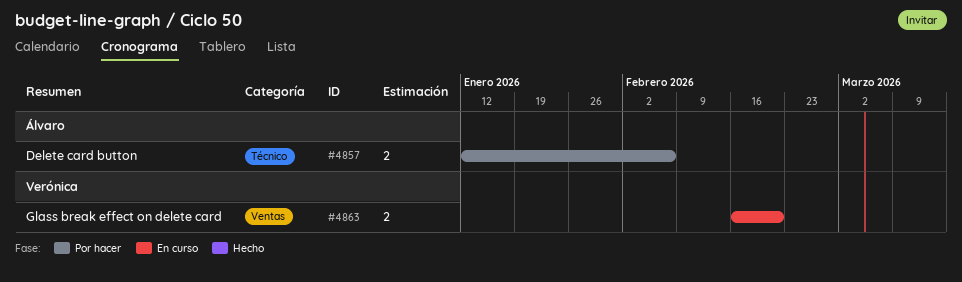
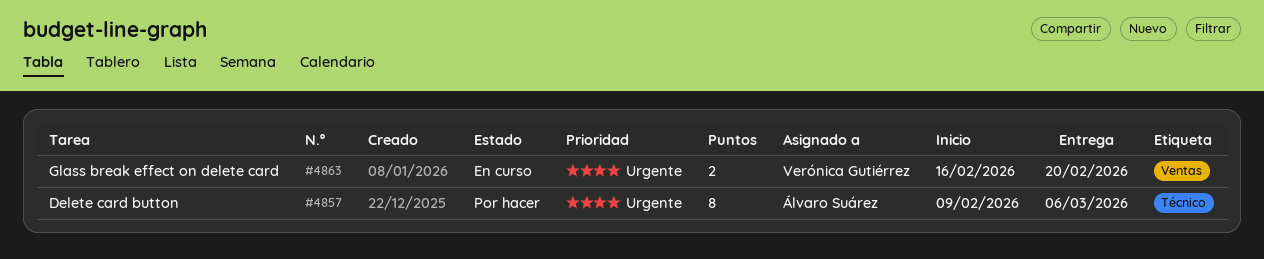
#4857, estimate: 2 -> 8
#4857, start: Jan 12 -> Feb 9
#4857, due: Feb 6 -> Mar 6

